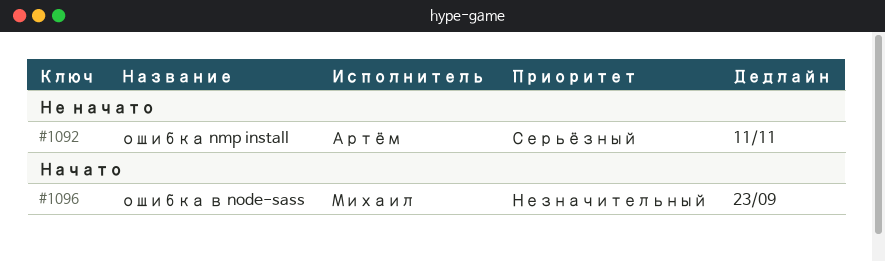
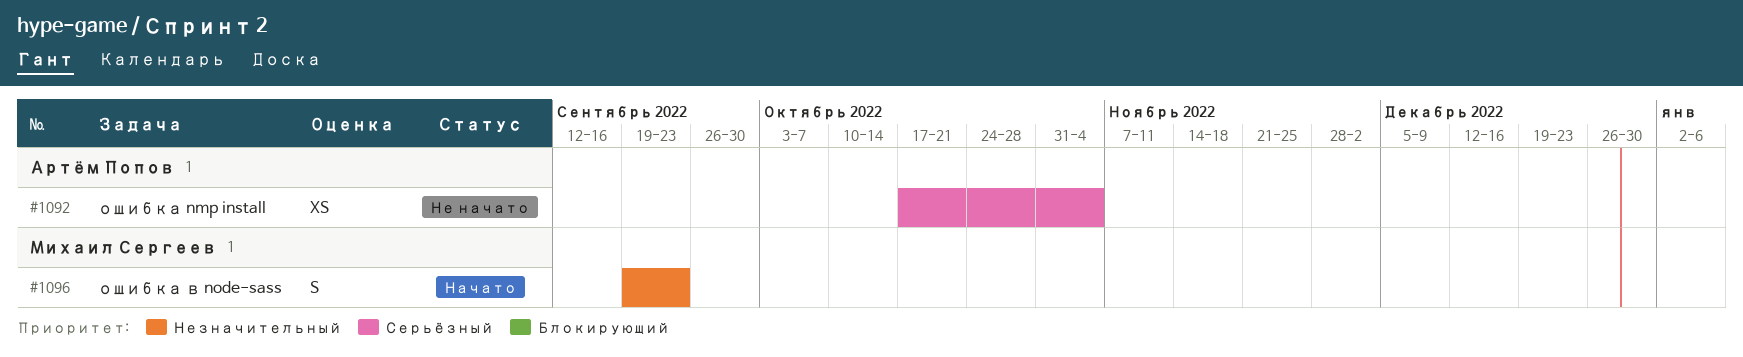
#1092, due: Nov 11 -> Nov 4

